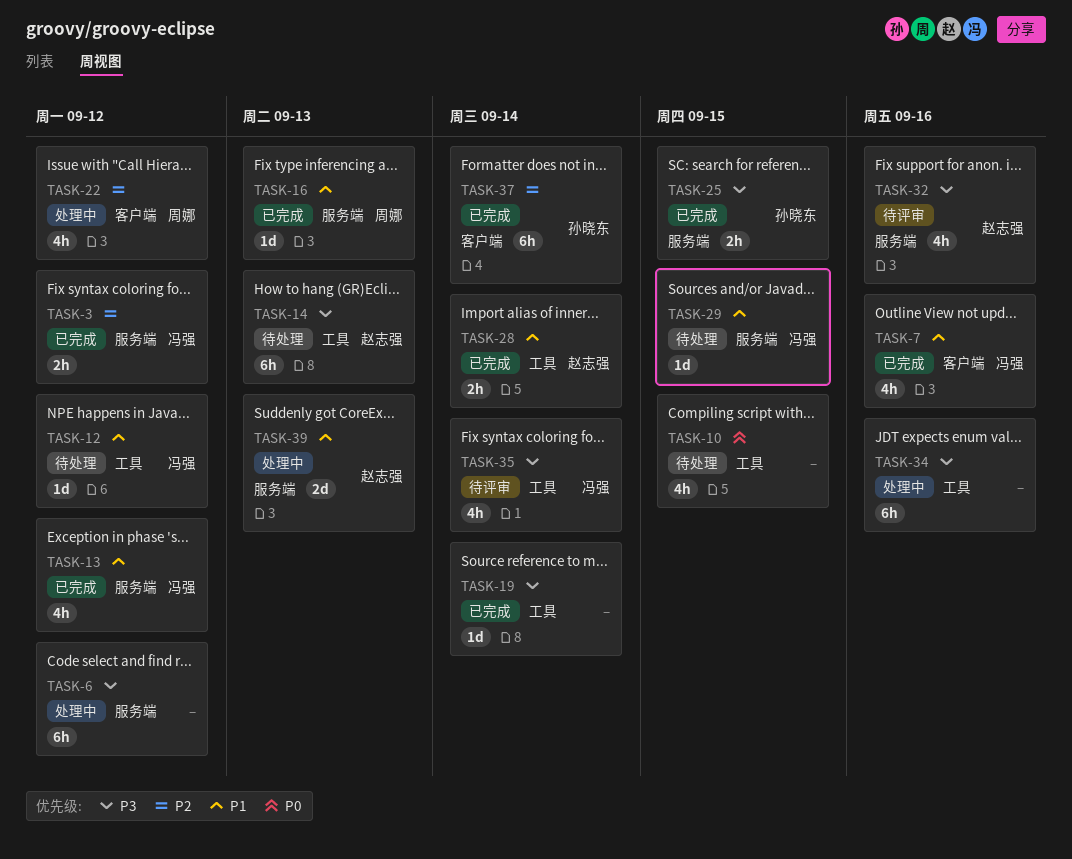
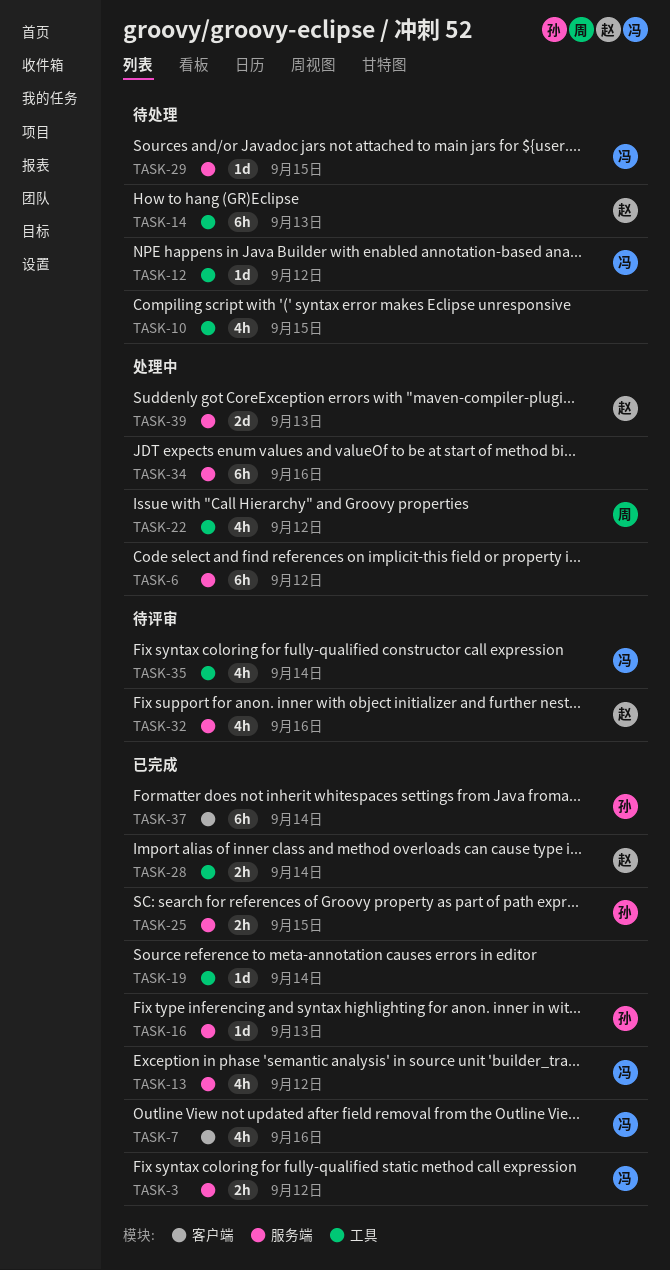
TASK-16, owner: 周娜 -> 孙晓东
TASK-22, label: 客户端 -> 工具
TASK-34, label: 工具 -> 服务端

